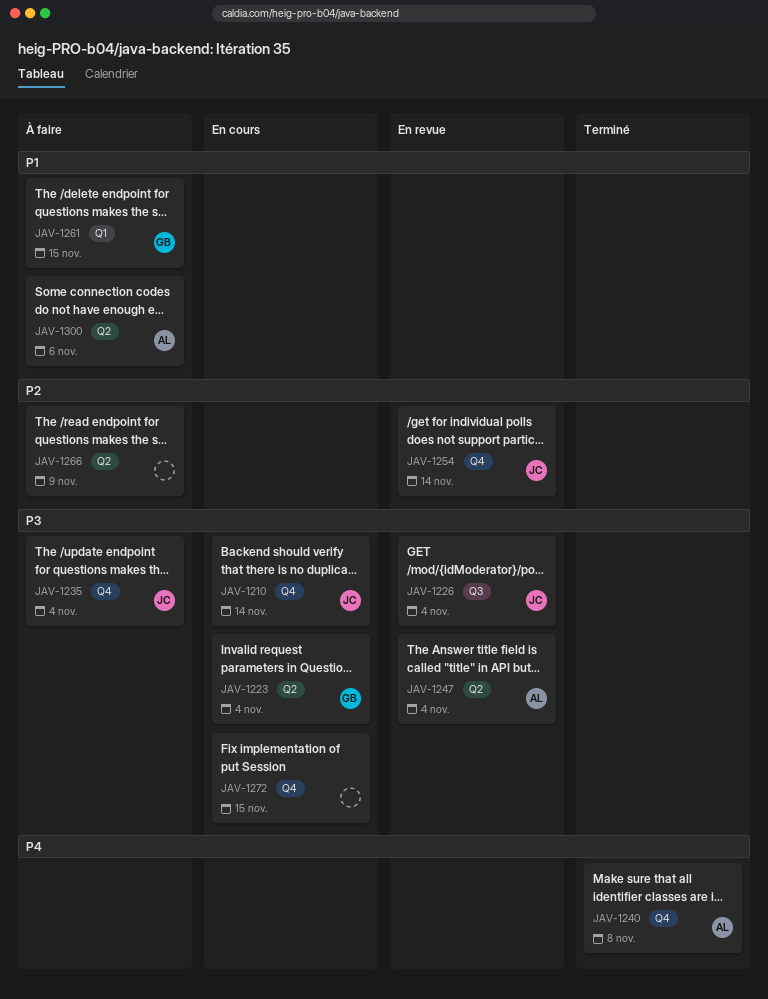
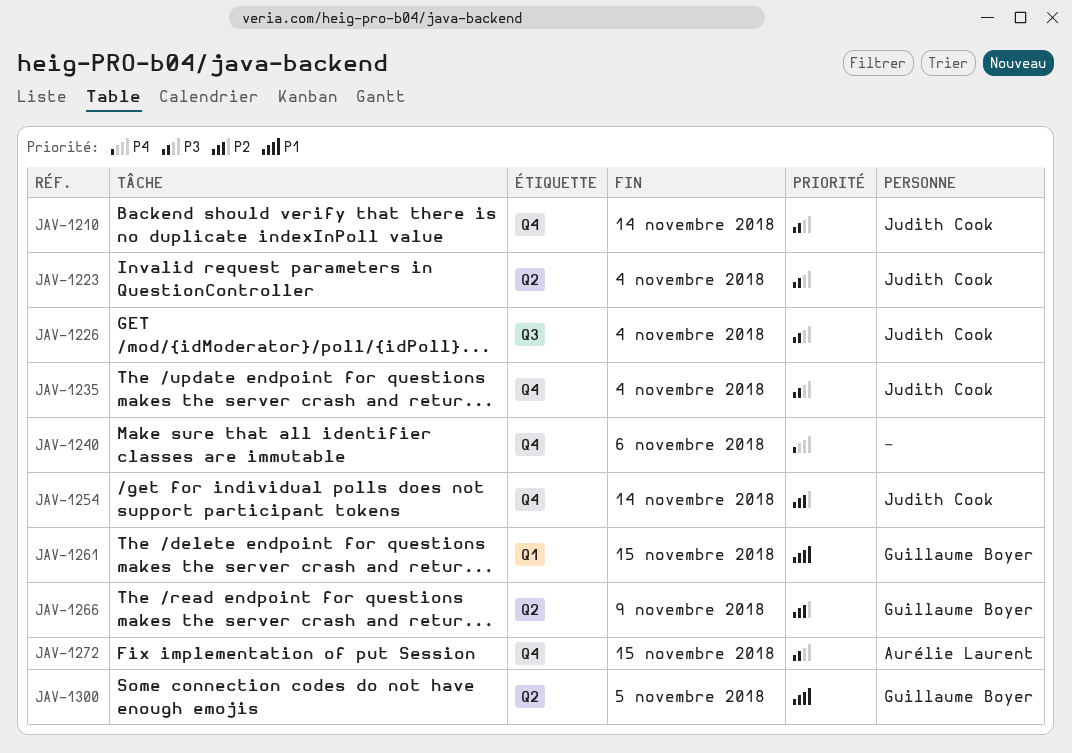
JAV-1223, owner: Guillaume Boyer -> Judith Cook
JAV-1240, owner: Aurélie Laurent -> none
JAV-1240, due: Nov 8 -> Nov 6
JAV-1247: present -> none
JAV-1266, owner: none -> Guillaume Boyer
JAV-1272, owner: none -> Aurélie Laurent
JAV-1300, owner: Aurélie Laurent -> Guillaume Boyer
JAV-1300, due: Nov 6 -> Nov 5

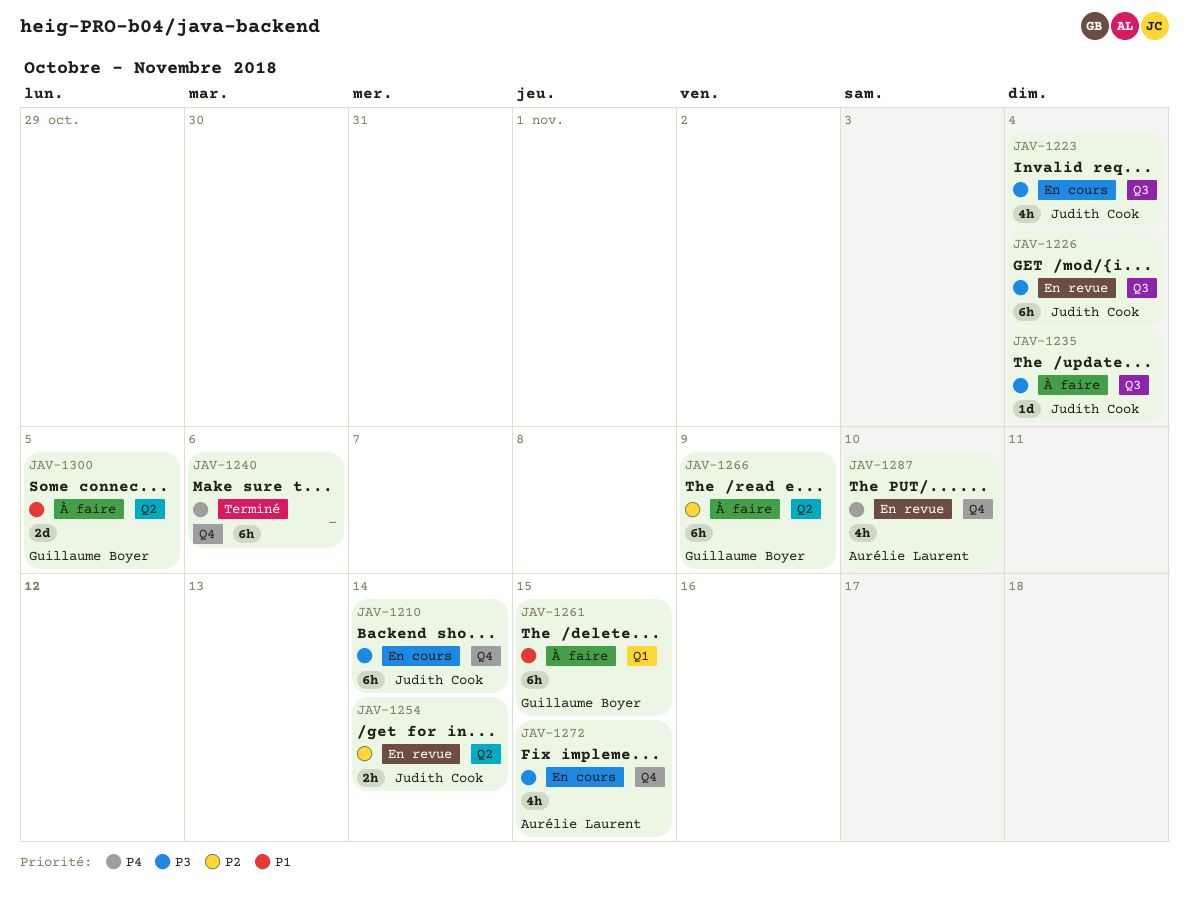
JAV-1223, label: Q2 -> Q3
JAV-1235, label: Q4 -> Q3
JAV-1254, label: Q4 -> Q2
JAV-1287: none -> present

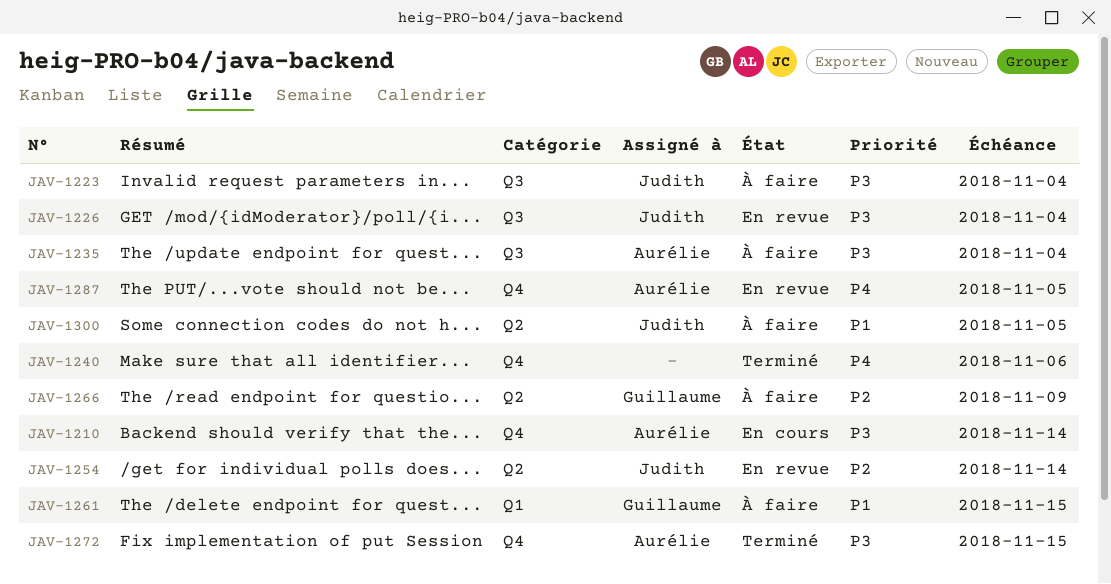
JAV-1210, owner: Judith Cook -> Aurélie Laurent
JAV-1223, status: En cours -> À faire
JAV-1235, owner: Judith Cook -> Aurélie Laurent
JAV-1272, status: En cours -> Terminé
JAV-1287, due: Nov 10 -> Nov 5
JAV-1300, owner: Guillaume Boyer -> Judith Cook

